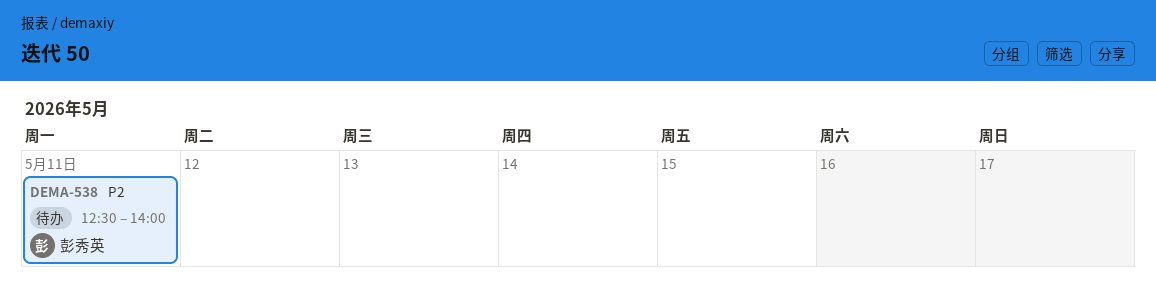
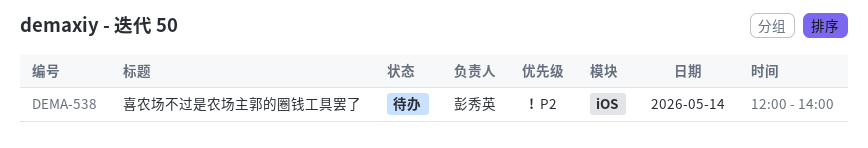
DEMA-538, day: May 11 -> May 14
DEMA-538, begins: 12:30 -> 12:00

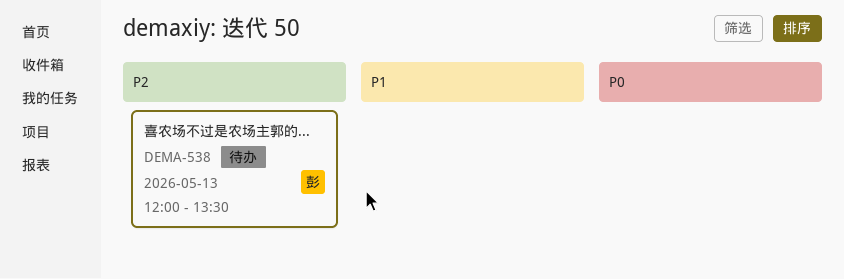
DEMA-538, day: May 14 -> May 13
DEMA-538, ends: 14:00 -> 13:30

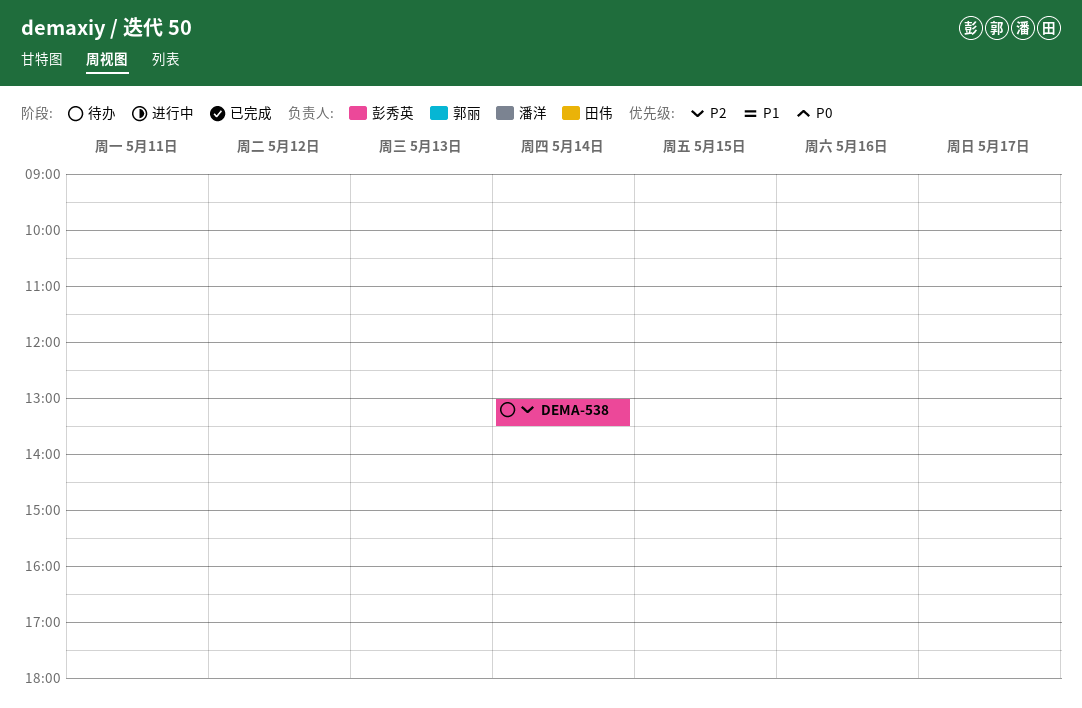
DEMA-538, day: May 13 -> May 14
DEMA-538, begins: 12:00 -> 13:00

